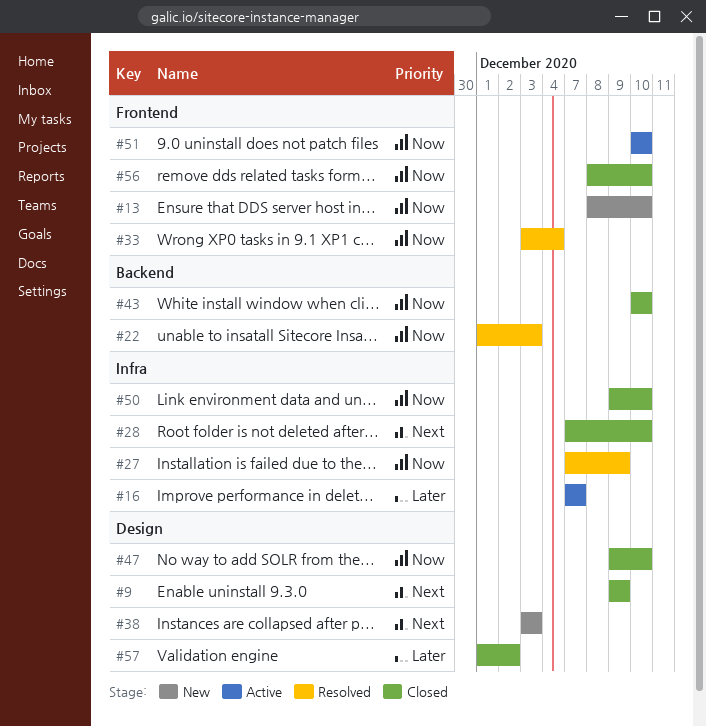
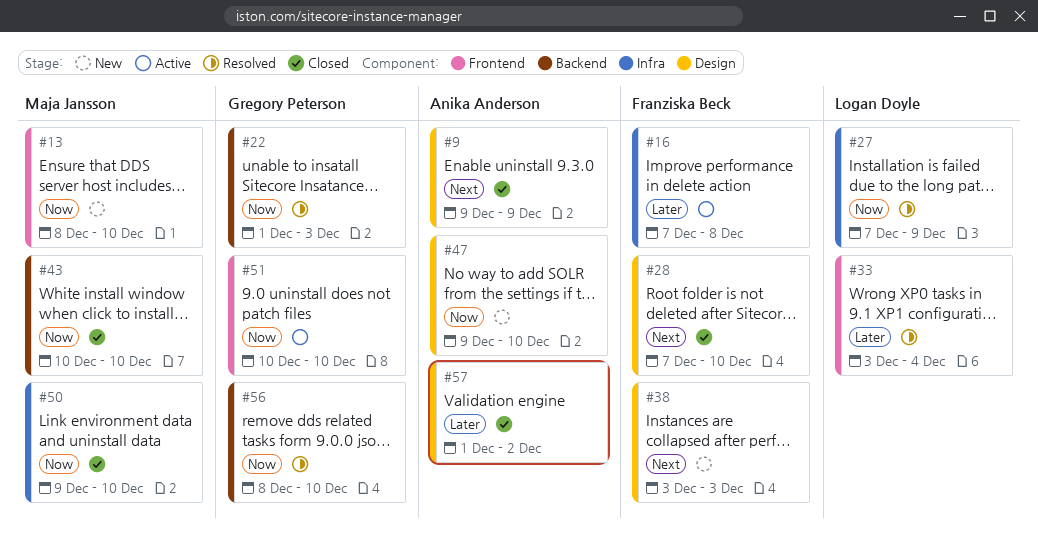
#16, due: Dec 7 -> Dec 8
#28, label: Infra -> Design
#33, priority: Now -> Later
#47, status: Closed -> New
#56, status: Closed -> Resolved
#56, label: Frontend -> Backend

